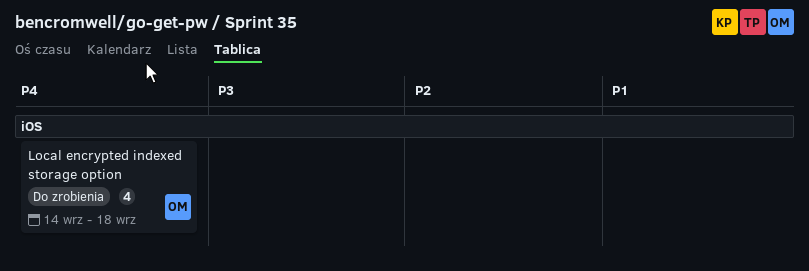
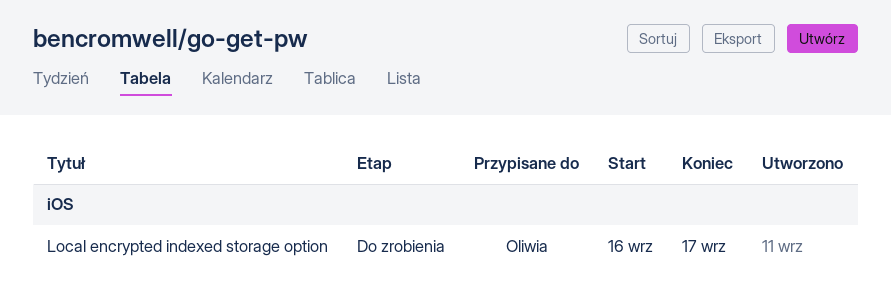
Local encrypted indexed storage option, start: Sep 14 -> Sep 16
Local encrypted indexed storage option, due: Sep 18 -> Sep 17

